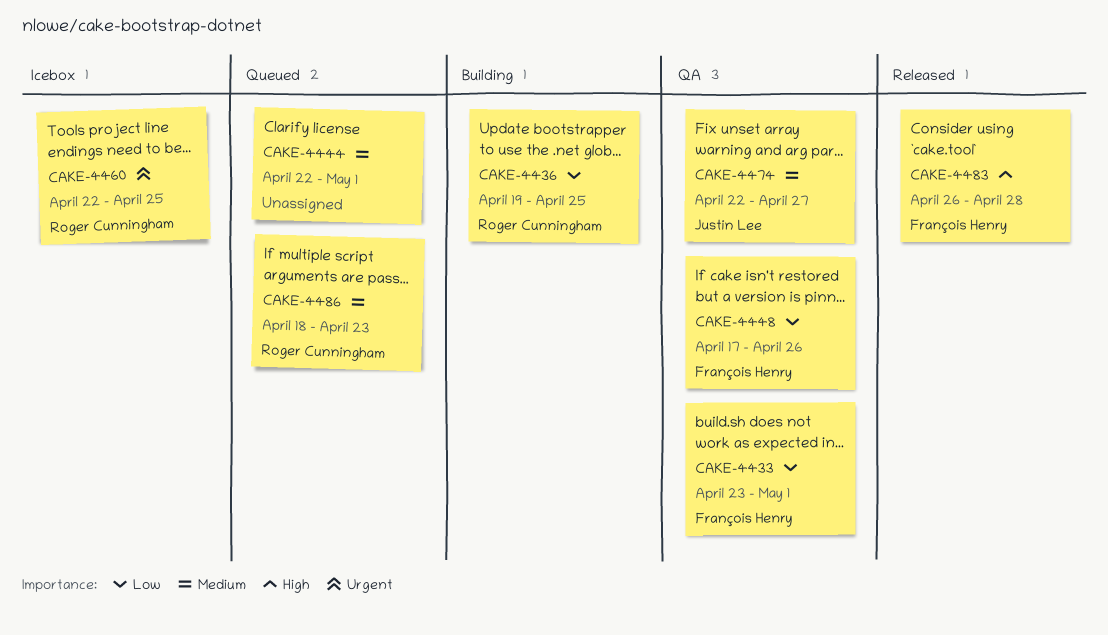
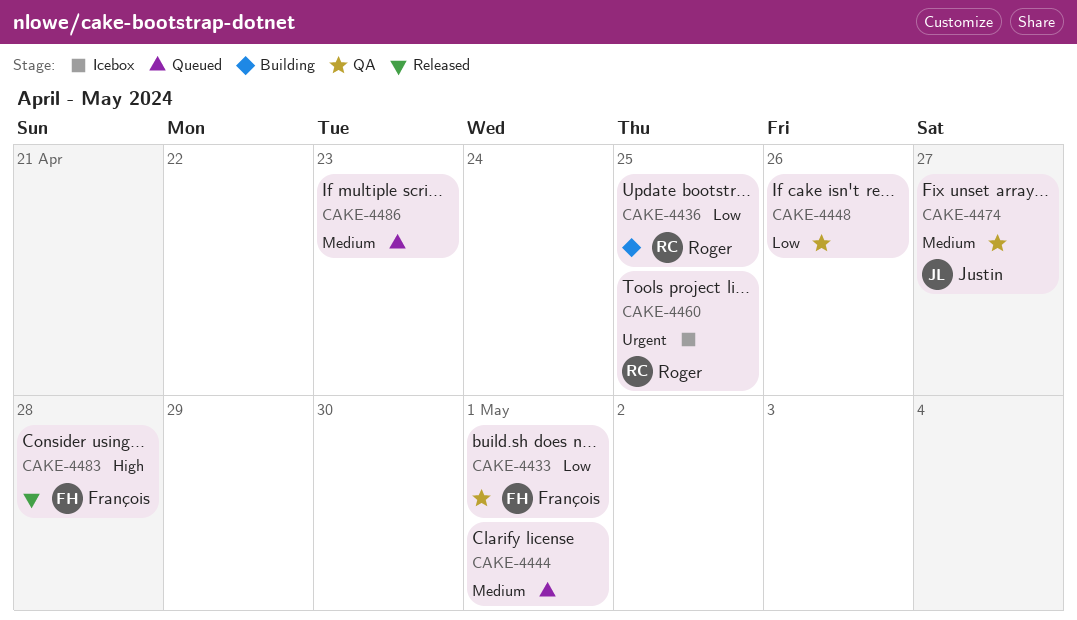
CAKE-4448, owner: François Henry -> none
CAKE-4486, owner: Roger Cunningham -> none

